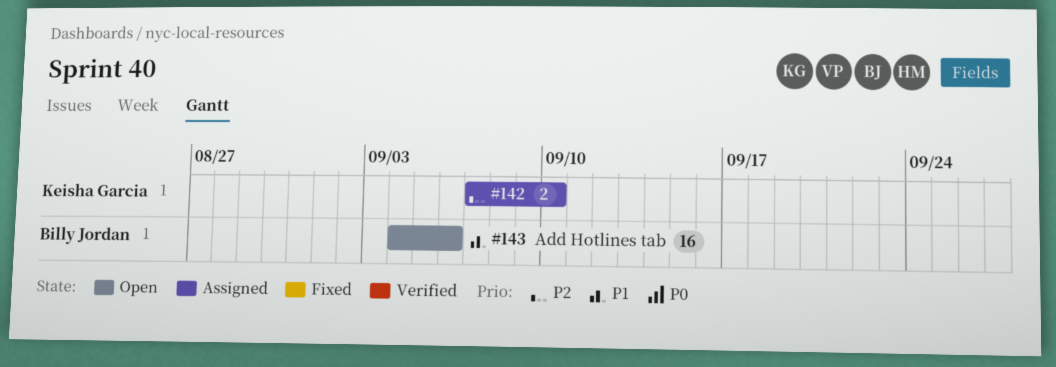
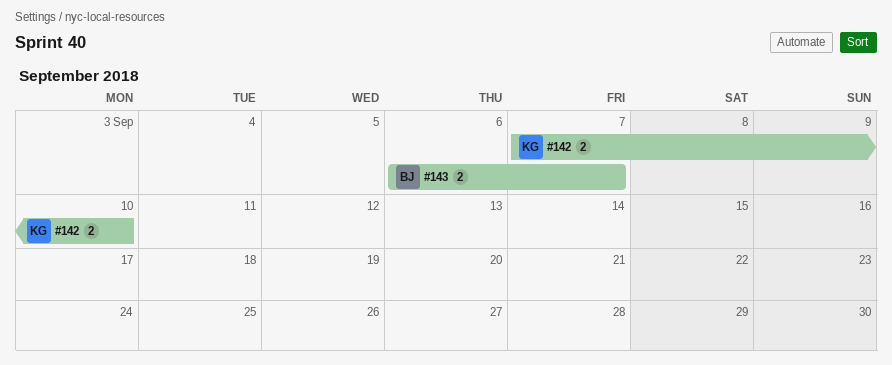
#143, estimate: 16 -> 2
#143, start: Sep 4 -> Sep 6
#143, due: Sep 6 -> Sep 7

